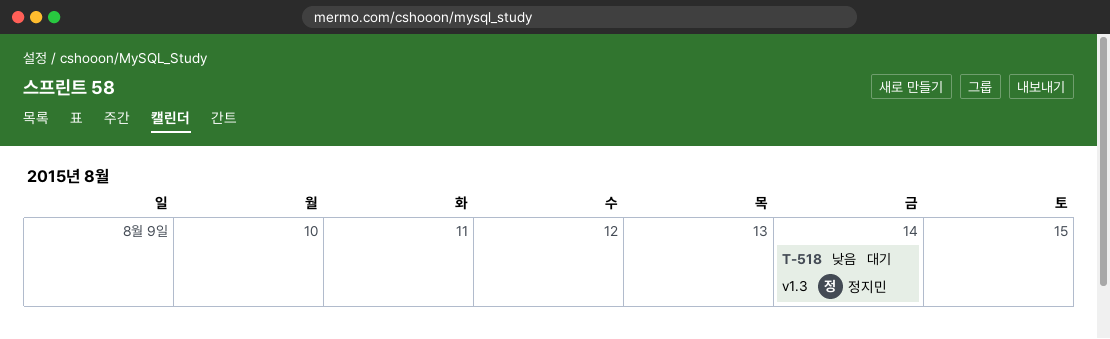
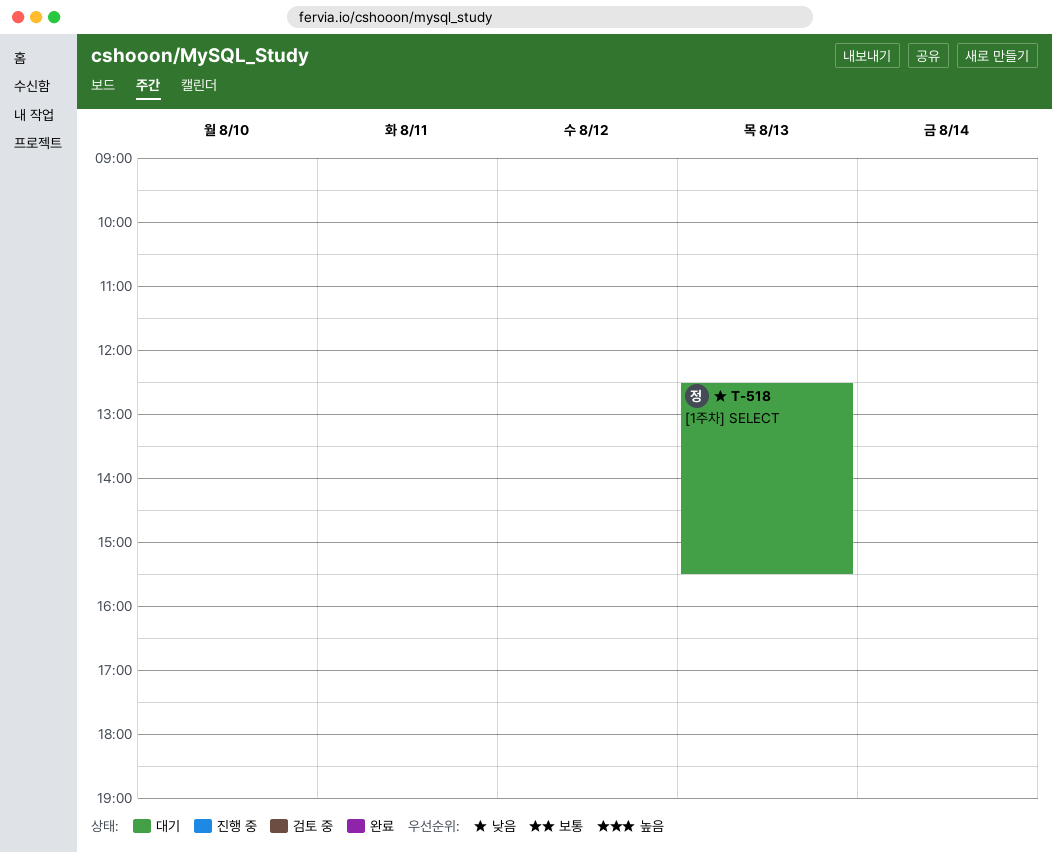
T-518, day: Aug 14 -> Aug 13

